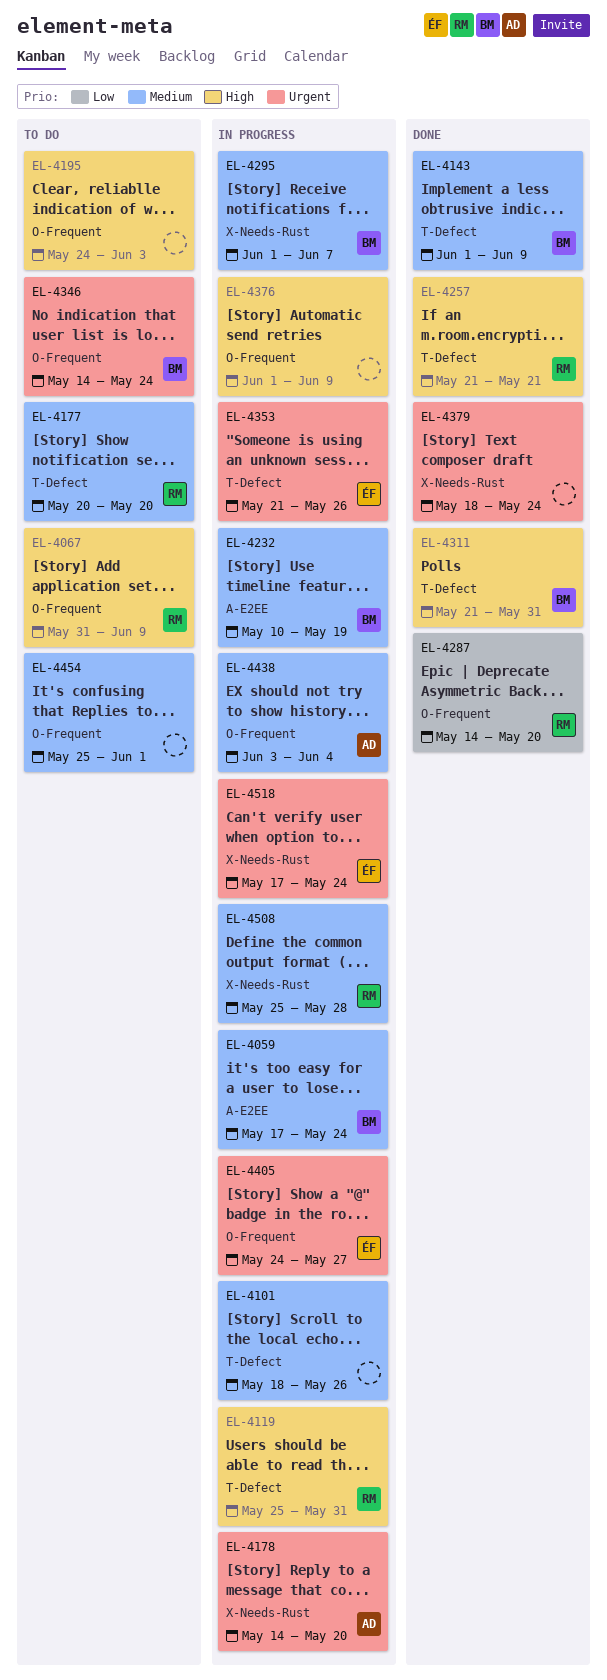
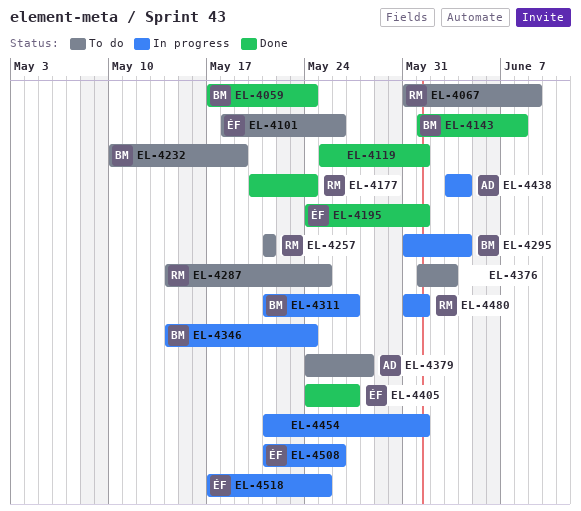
EL-4059, status: In progress -> Done
EL-4101, status: In progress -> To do
EL-4101, owner: none -> ÉF
EL-4119, status: In progress -> Done
EL-4119, owner: RM -> none
EL-4119, due: May 31 -> Jun 1
EL-4143, due: Jun 9 -> Jun 8
EL-4177, status: To do -> Done
EL-4177, due: May 20 -> May 24
EL-4178: present -> none
EL-4195, status: To do -> Done
EL-4195, owner: none -> ÉF
EL-4195, due: Jun 3 -> Jun 1
EL-4232, status: In progress -> To do
EL-4257, status: Done -> To do
EL-4287, status: Done -> To do
EL-4287, due: May 20 -> May 25
EL-4295, start: Jun 1 -> May 31
EL-4295, due: Jun 7 -> Jun 4
EL-4311, status: Done -> In progress
EL-4311, due: May 31 -> May 27
EL-4346, status: To do -> In progress
EL-4353: present -> none
EL-4376, status: In progress -> To do
EL-4376, due: Jun 9 -> Jun 3
EL-4379, status: Done -> To do
EL-4379, owner: none -> AD
EL-4379, start: May 18 -> May 24
EL-4379, due: May 24 -> May 28
EL-4405, status: In progress -> Done
EL-4454, status: To do -> In progress
EL-4454, start: May 25 -> May 21
EL-4480: none -> present
EL-4508, owner: RM -> ÉF
EL-4508, start: May 25 -> May 21
EL-4508, due: May 28 -> May 26
EL-4518, due: May 24 -> May 25

